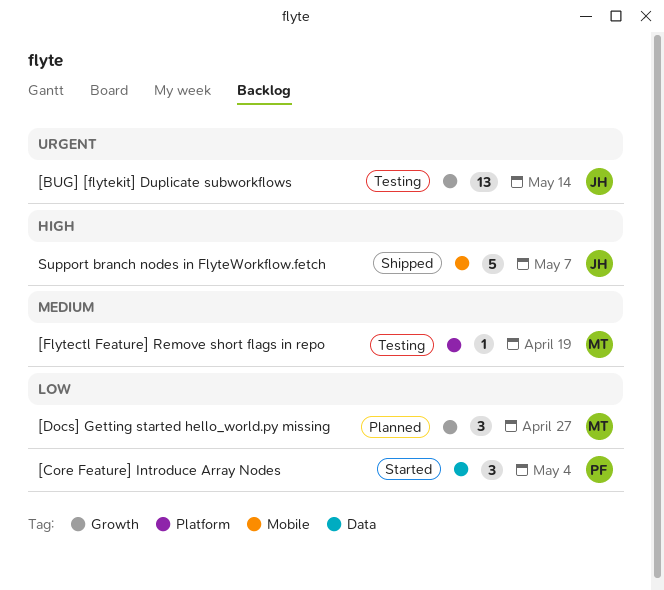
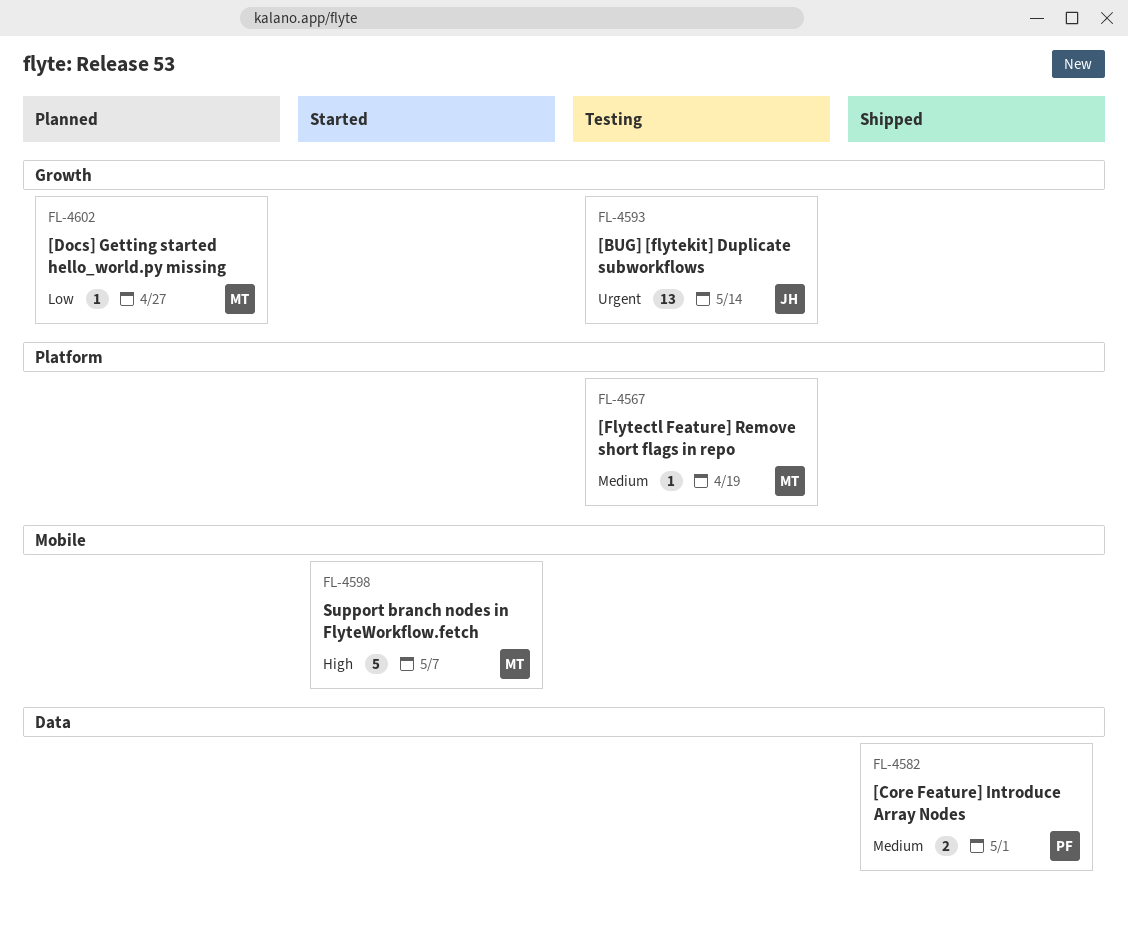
[Core Feature] Introduce Array Nodes, status: Started -> Shipped
[Core Feature] Introduce Array Nodes, priority: Low -> Medium
[Core Feature] Introduce Array Nodes, estimate: 3 -> 2
[Core Feature] Introduce Array Nodes, due: May 4 -> May 1
[Docs] Getting started hello_world.py missing, estimate: 3 -> 1
Support branch nodes in FlyteWorkflow.fetch, status: Shipped -> Started
Support branch nodes in FlyteWorkflow.fetch, owner: JH -> MT

